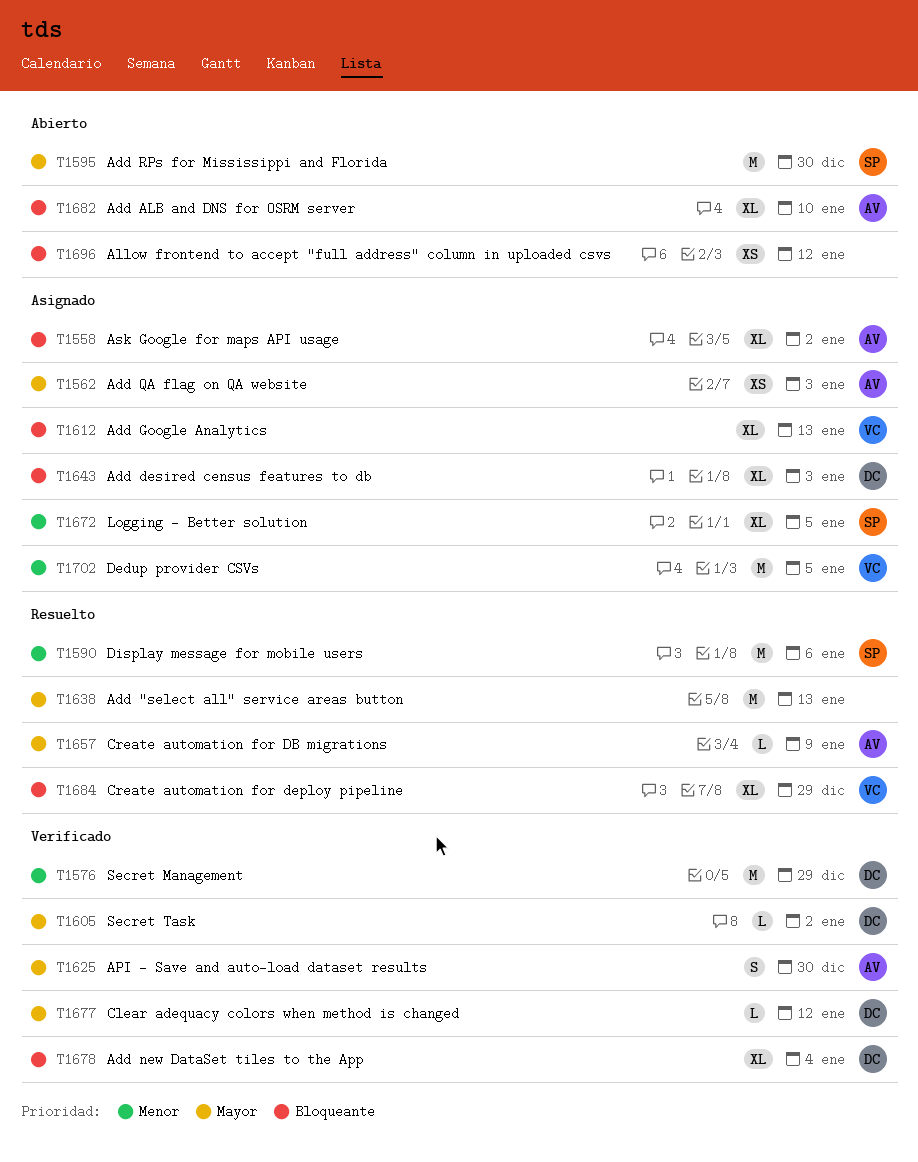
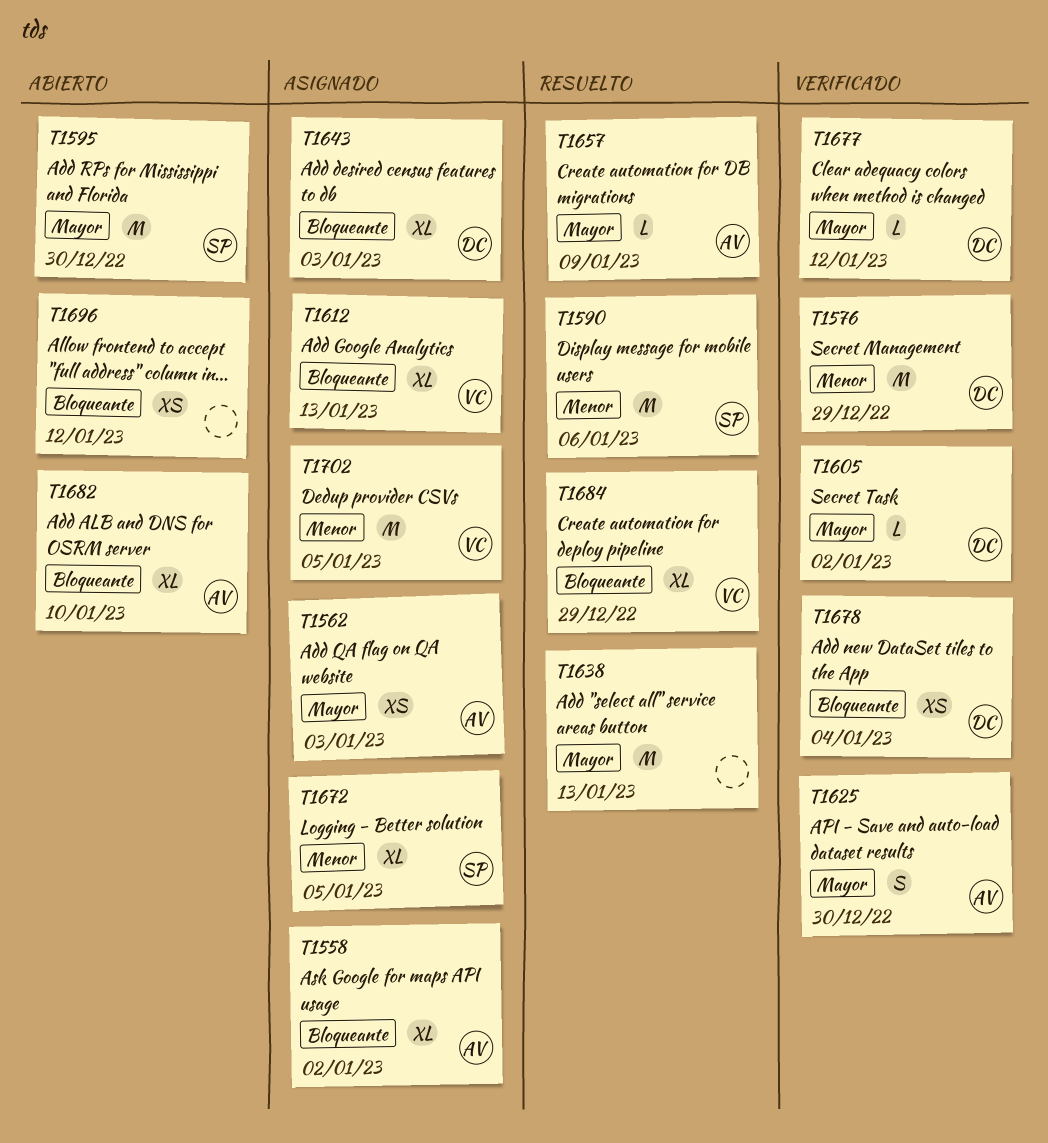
T1678, estimate: XL -> XS

